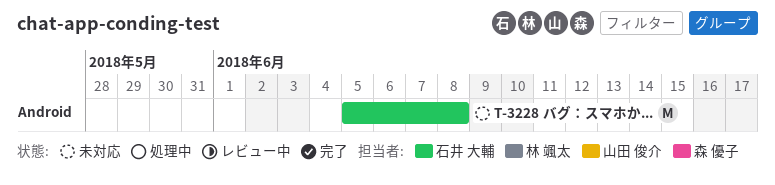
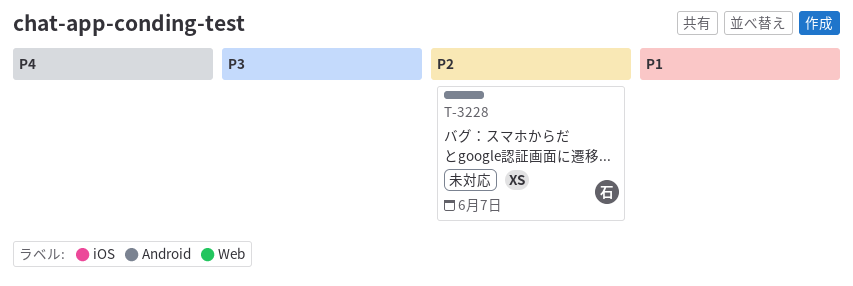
T-3228, estimate: M -> XS
T-3228, due: Jun 8 -> Jun 7

